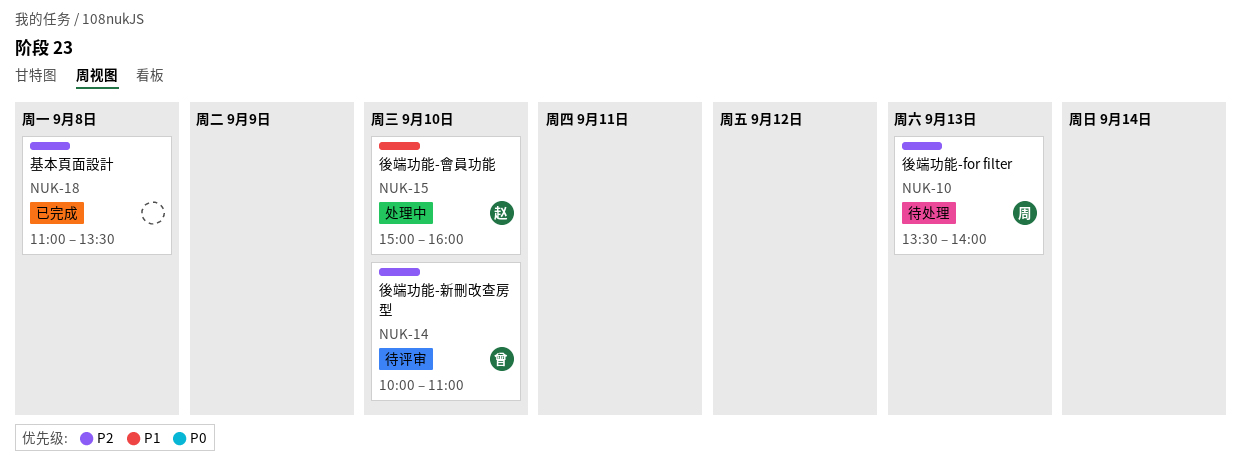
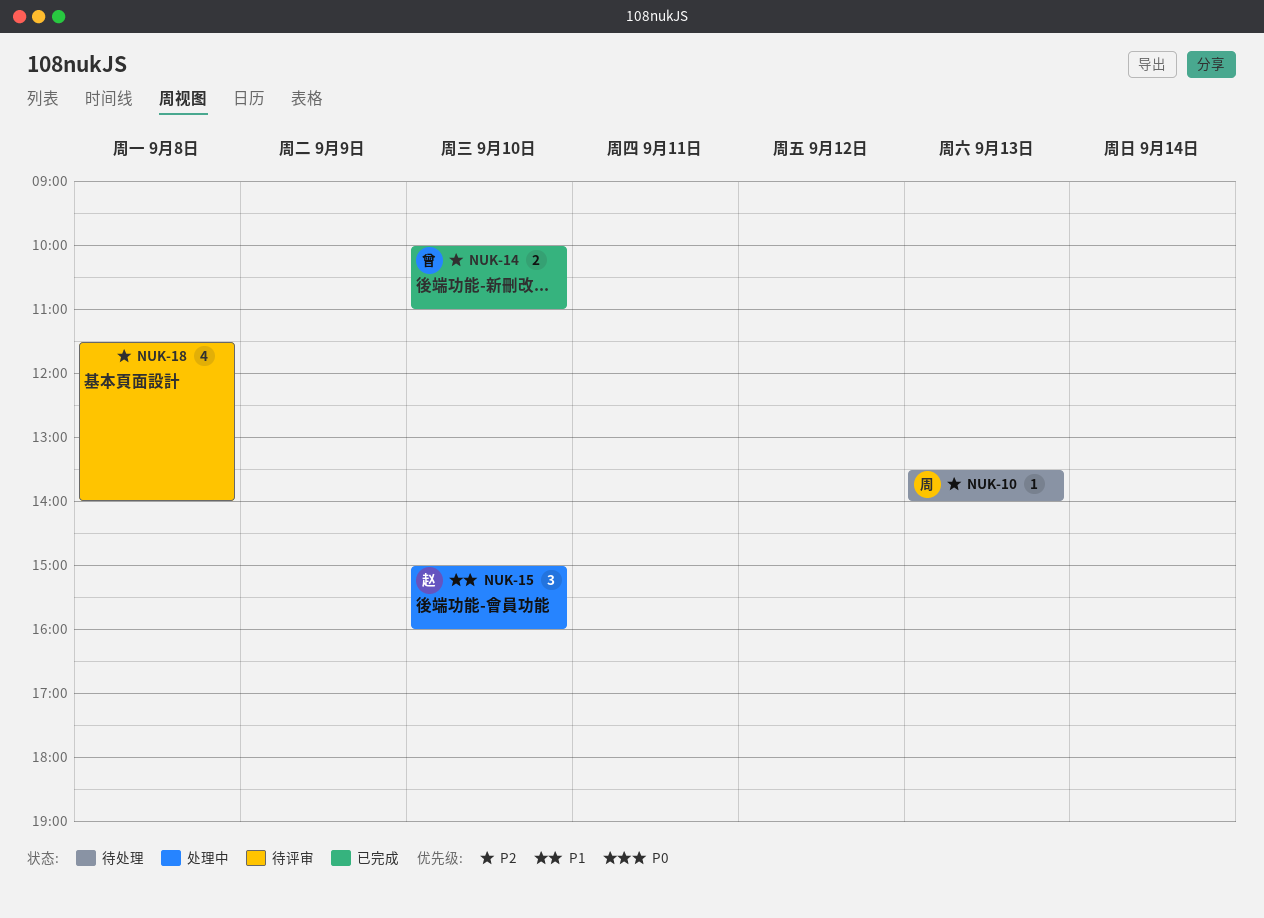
NUK-14, status: 待评审 -> 已完成
NUK-18, status: 已完成 -> 待评审
NUK-18, begins: 11:00 -> 11:30
NUK-18, ends: 13:30 -> 14:00

